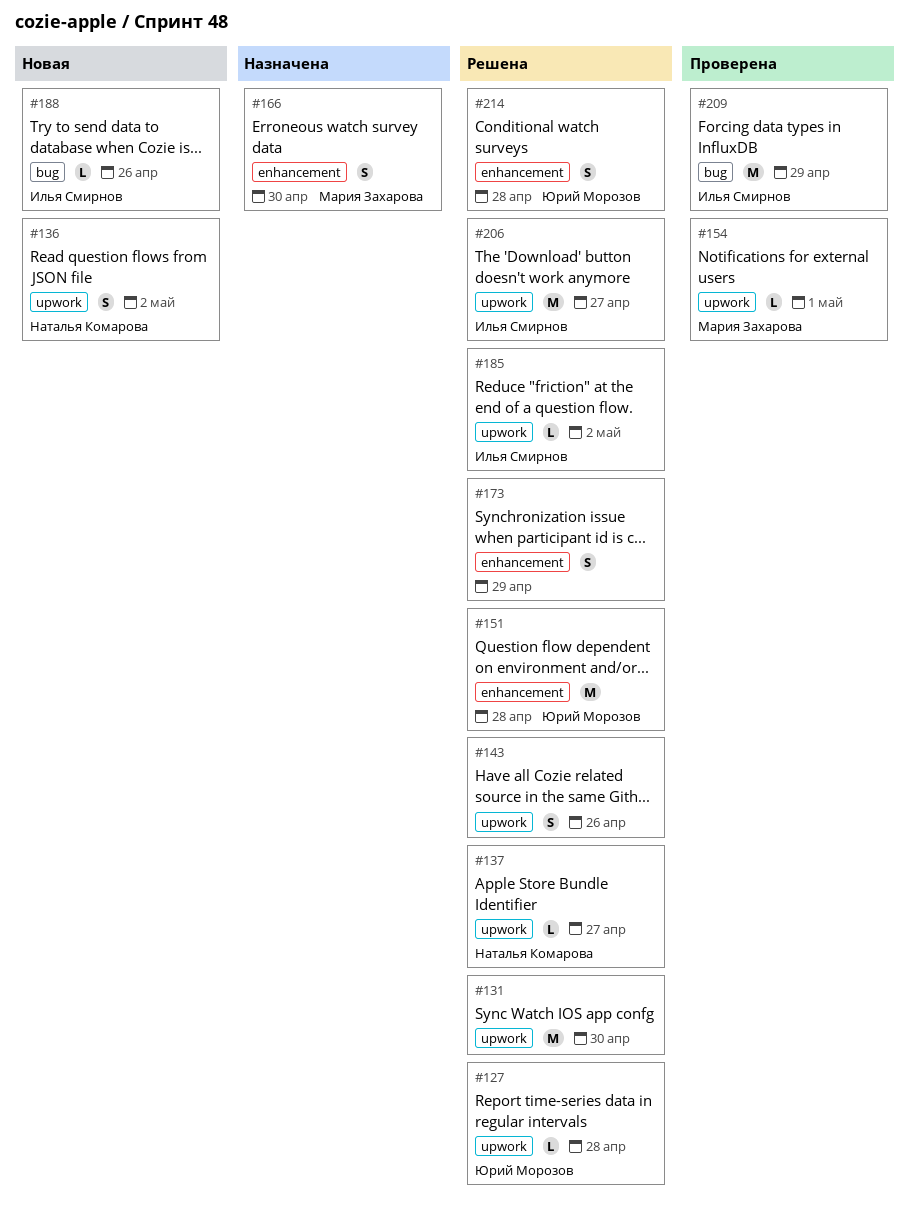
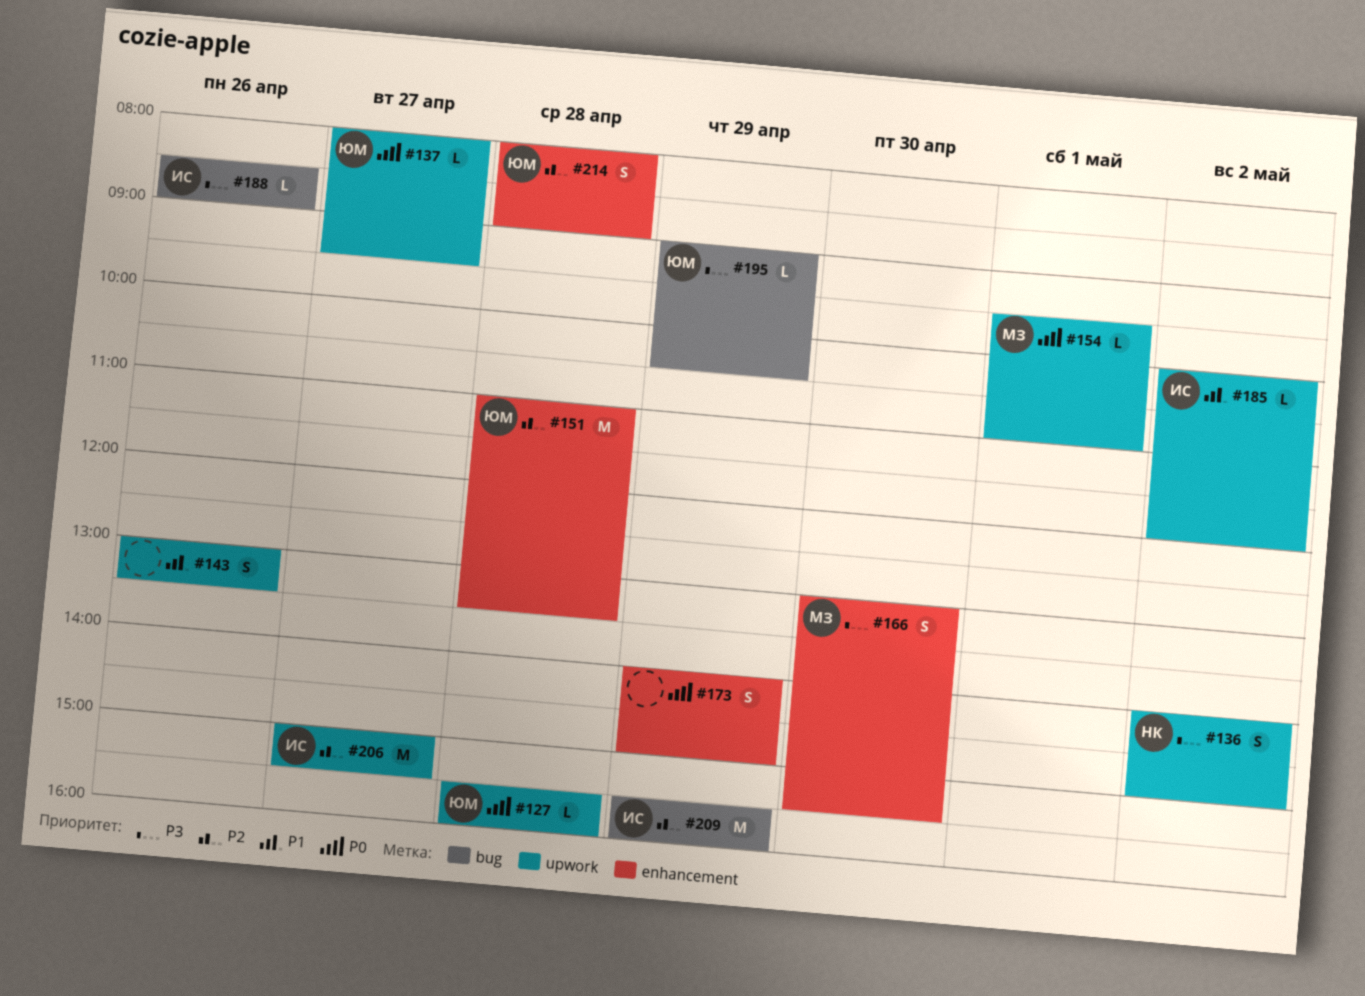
#131: present -> none
#137, owner: Наталья Комарова -> Юрий Морозов
#195: none -> present

